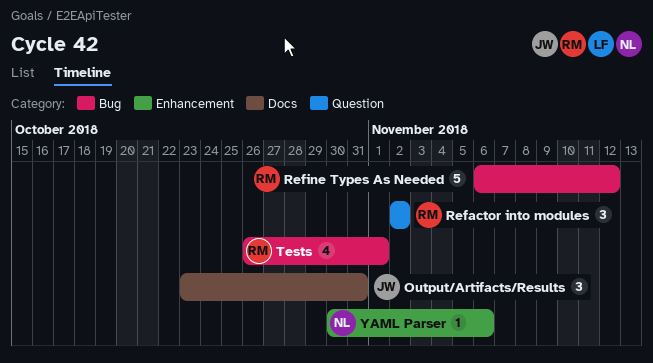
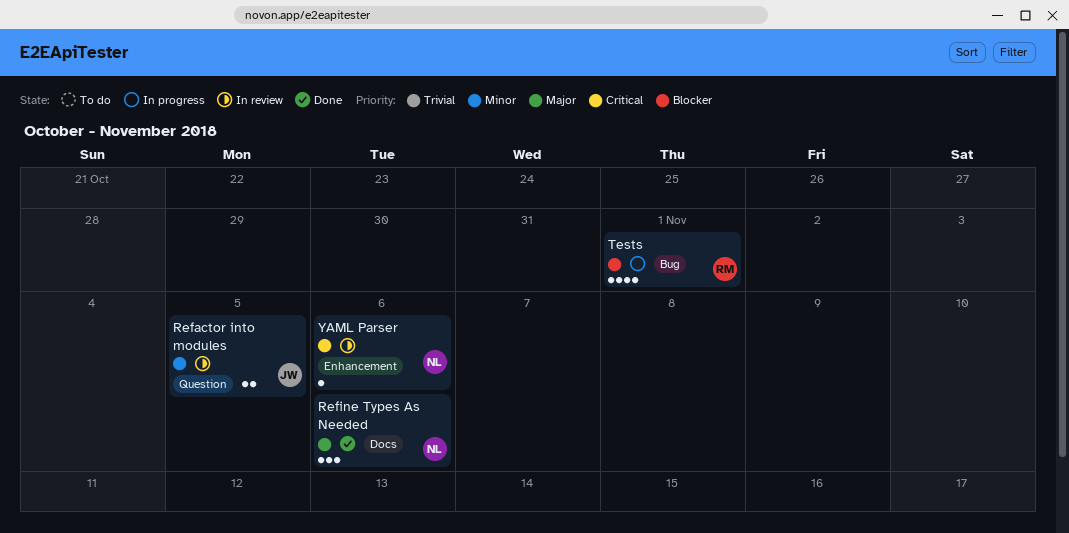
Output/Artifacts/Results: present -> none
Refactor into modules, owner: RM -> JW
Refactor into modules, estimate: 3 -> 2
Refactor into modules, due: Nov 2 -> Nov 5
Refine Types As Needed, owner: RM -> NL
Refine Types As Needed, label: Bug -> Docs
Refine Types As Needed, estimate: 5 -> 3
Refine Types As Needed, due: Nov 12 -> Nov 6

